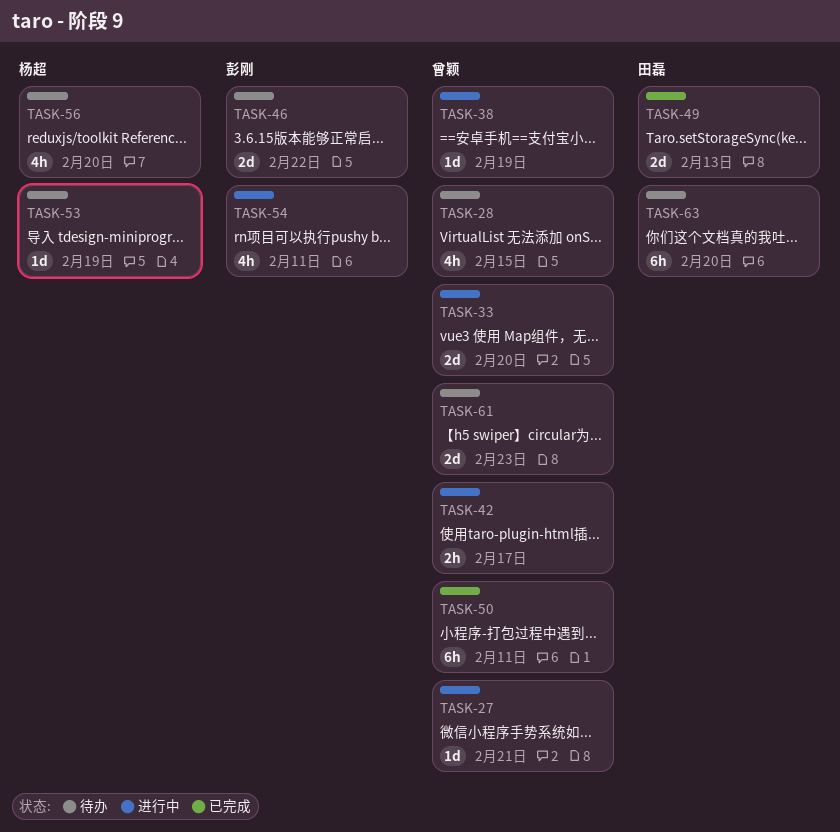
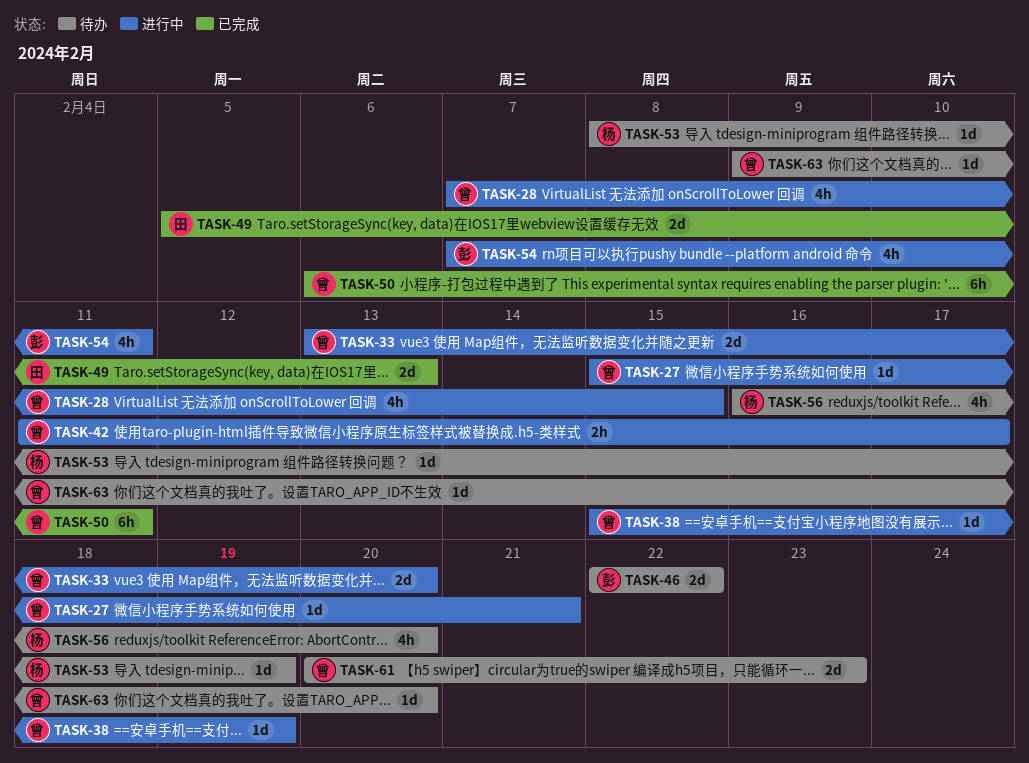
TASK-28, status: 待办 -> 进行中
TASK-63, owner: 田磊 -> 曾颖
TASK-63, estimate: 6h -> 1d

